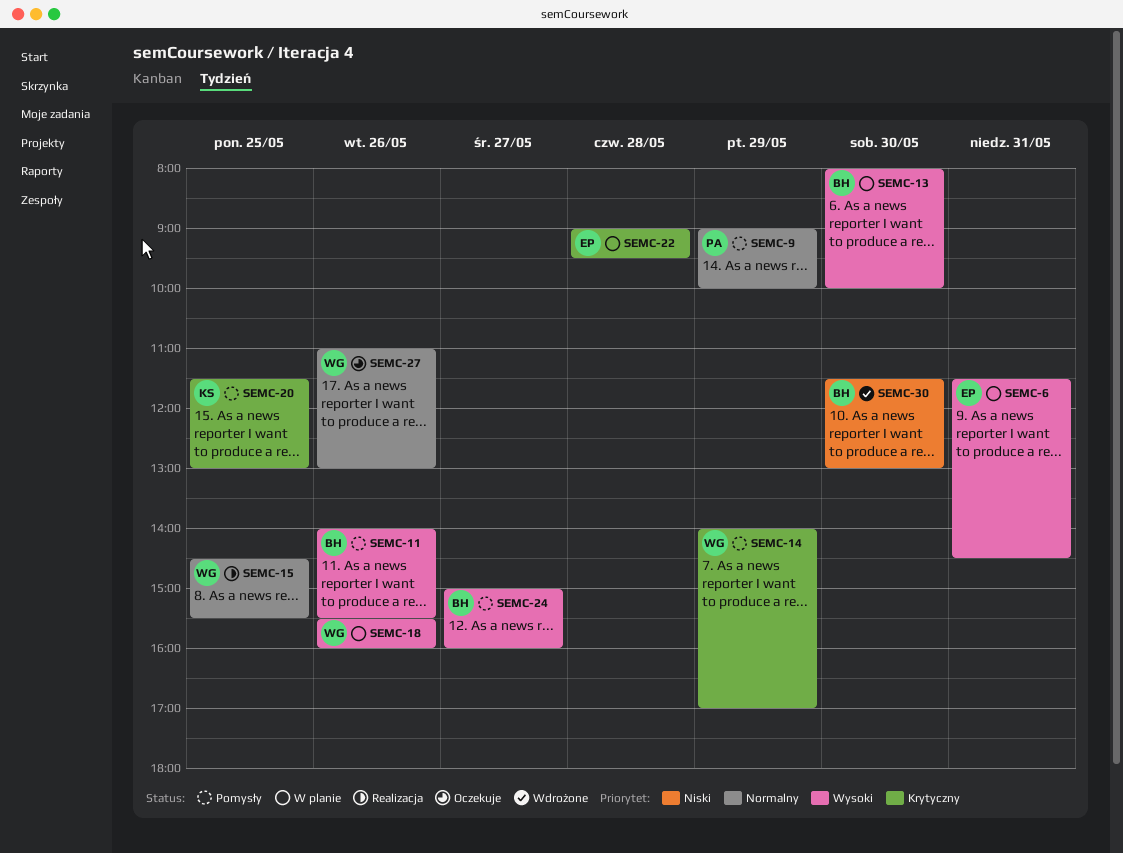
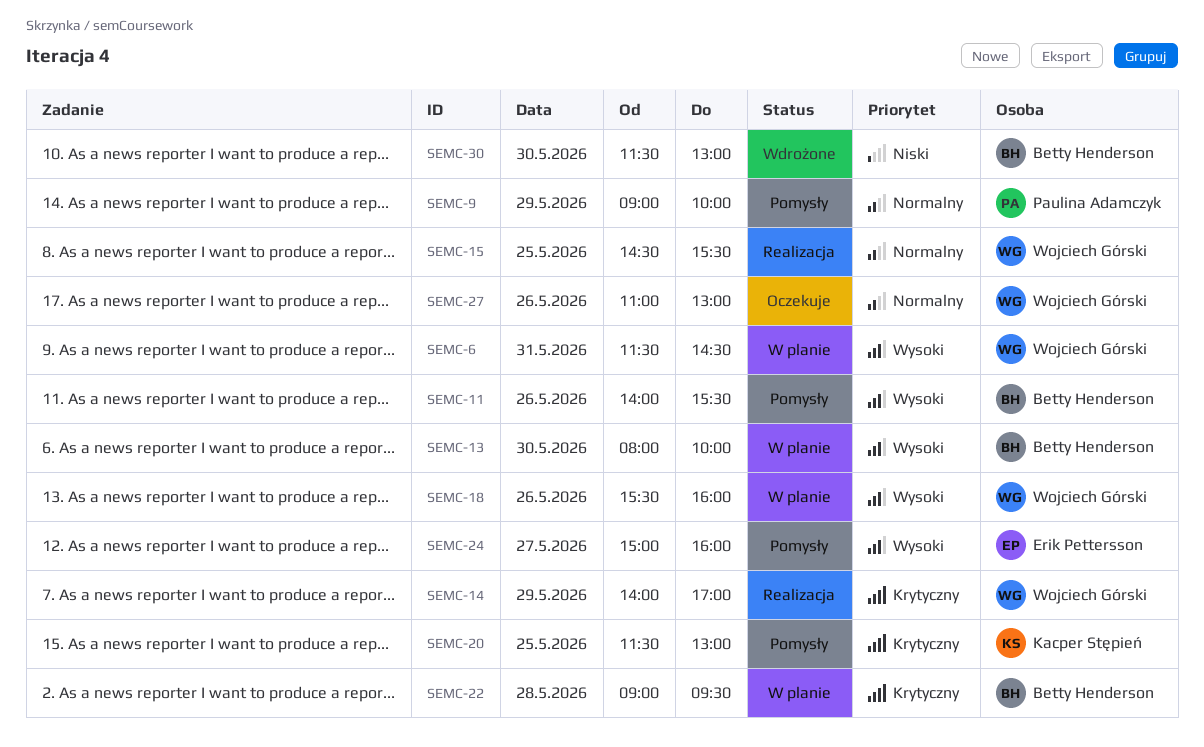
SEMC-6, owner: Erik Pettersson -> Wojciech Górski
SEMC-14, status: Pomysły -> Realizacja
SEMC-22, owner: Erik Pettersson -> Betty Henderson
SEMC-24, owner: Betty Henderson -> Erik Pettersson

